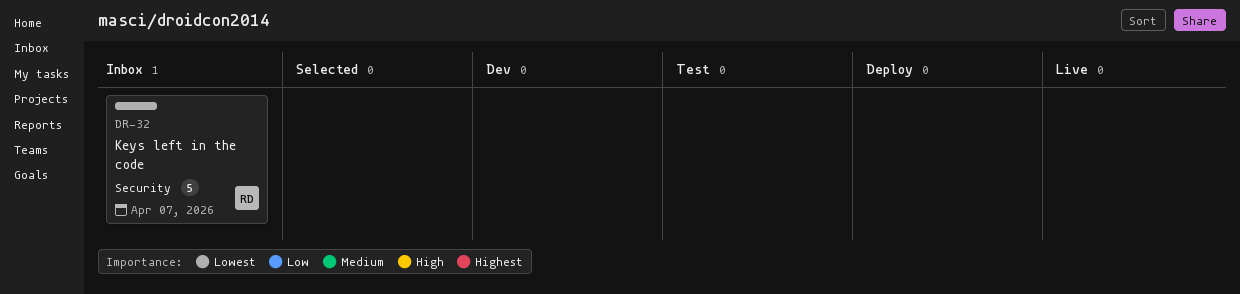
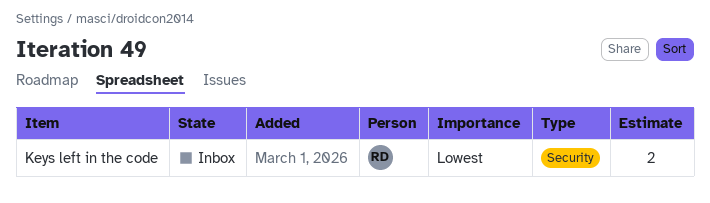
Keys left in the code, estimate: 5 -> 2

